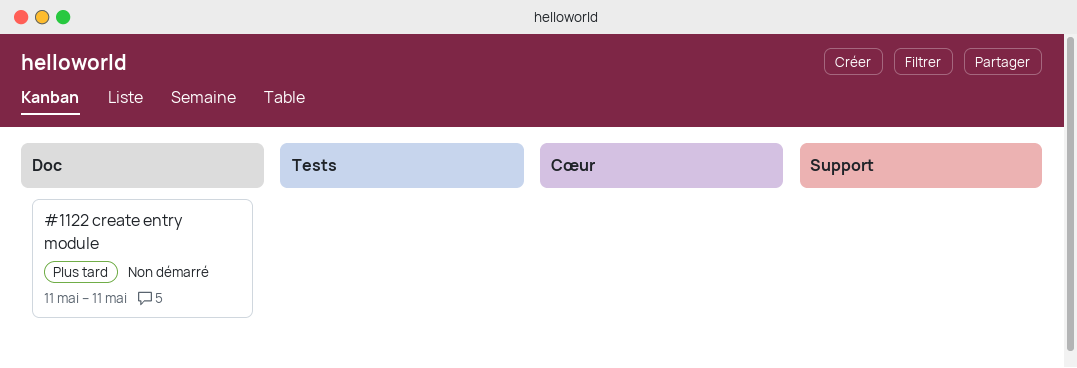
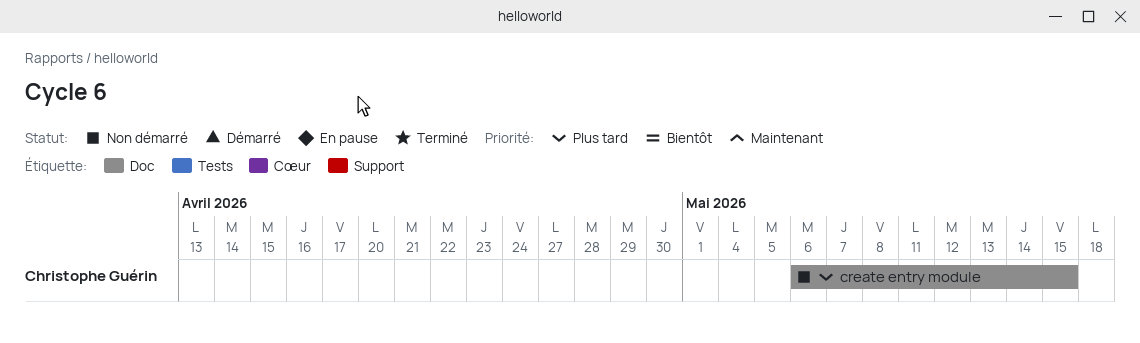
create entry module, start: May 11 -> May 6
create entry module, due: May 11 -> May 15

